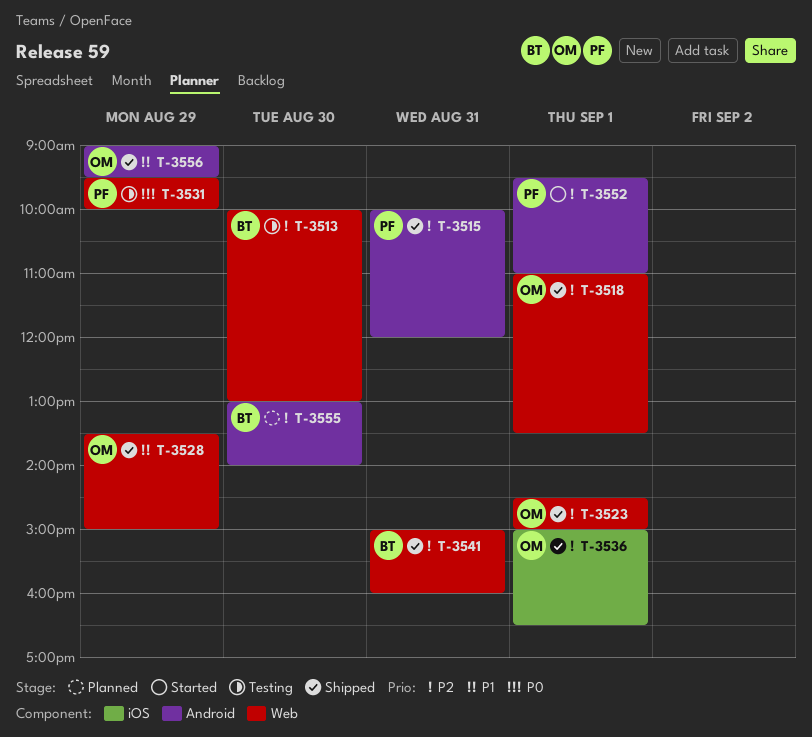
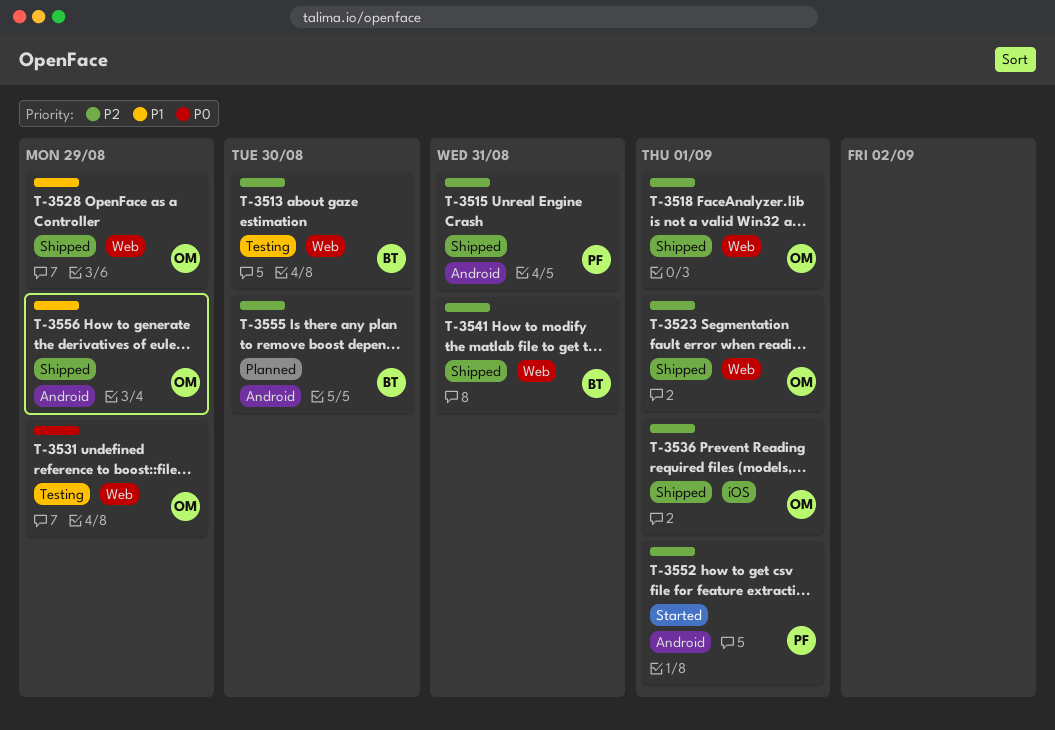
T-3531, owner: PF -> OM

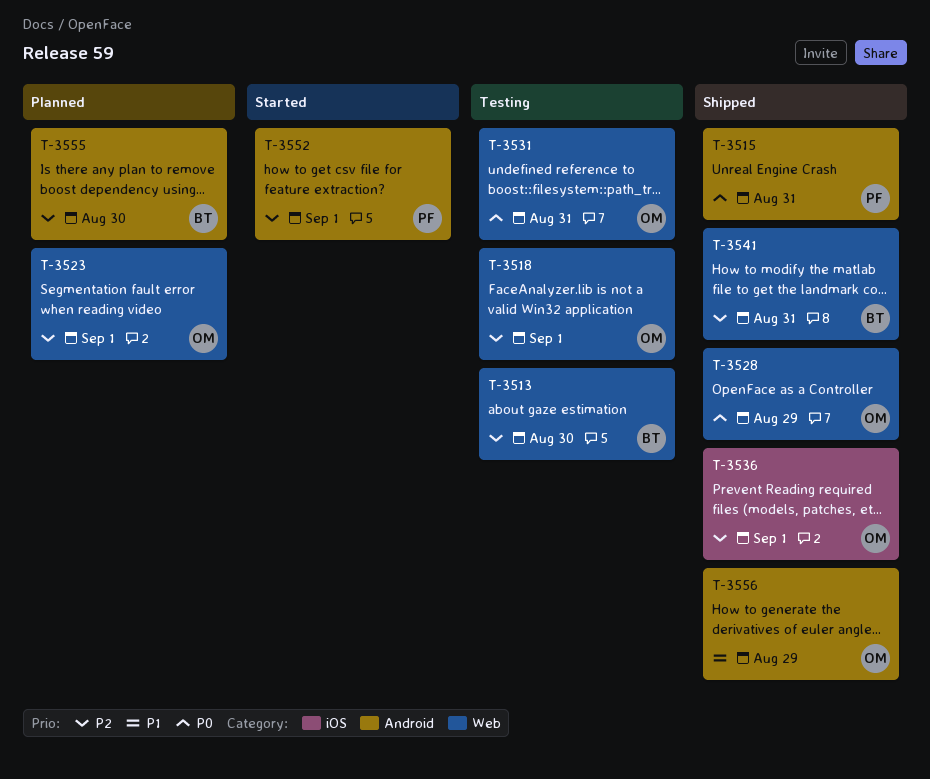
T-3515, priority: P2 -> P0
T-3518, status: Shipped -> Testing
T-3523, status: Shipped -> Planned
T-3528, priority: P1 -> P0
T-3531, day: Aug 29 -> Aug 31

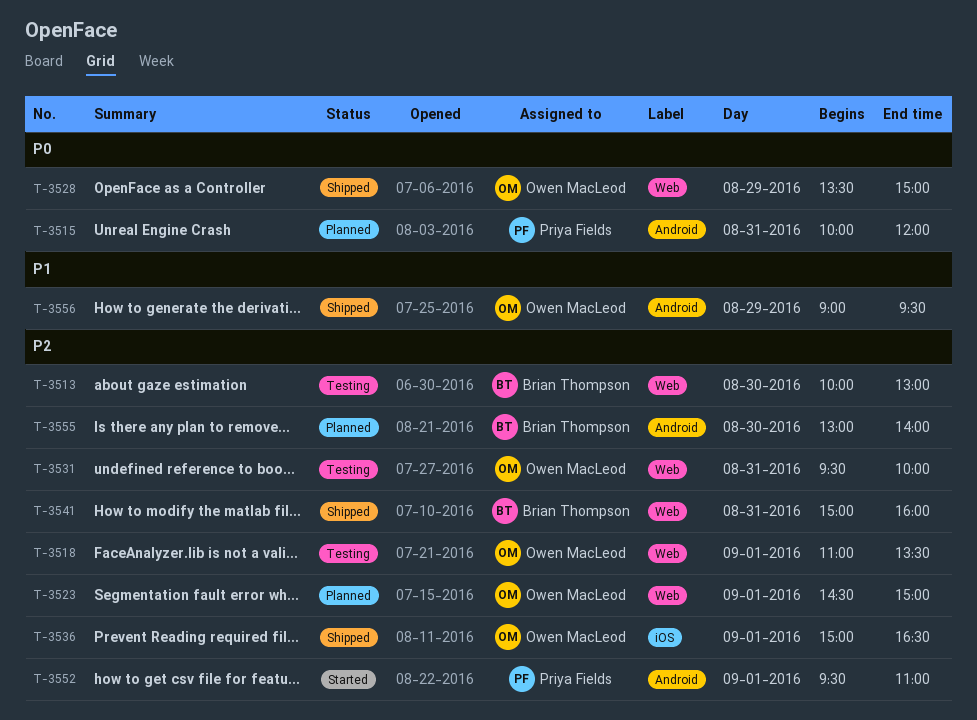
T-3515, status: Shipped -> Planned
T-3531, priority: P0 -> P2

